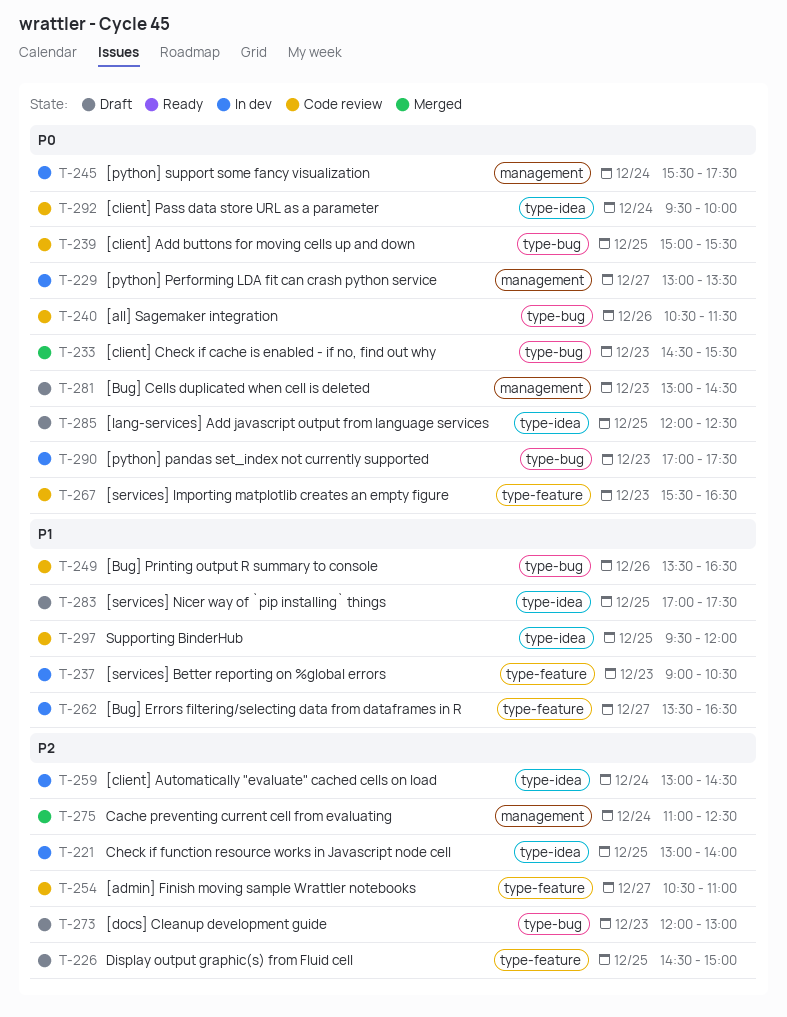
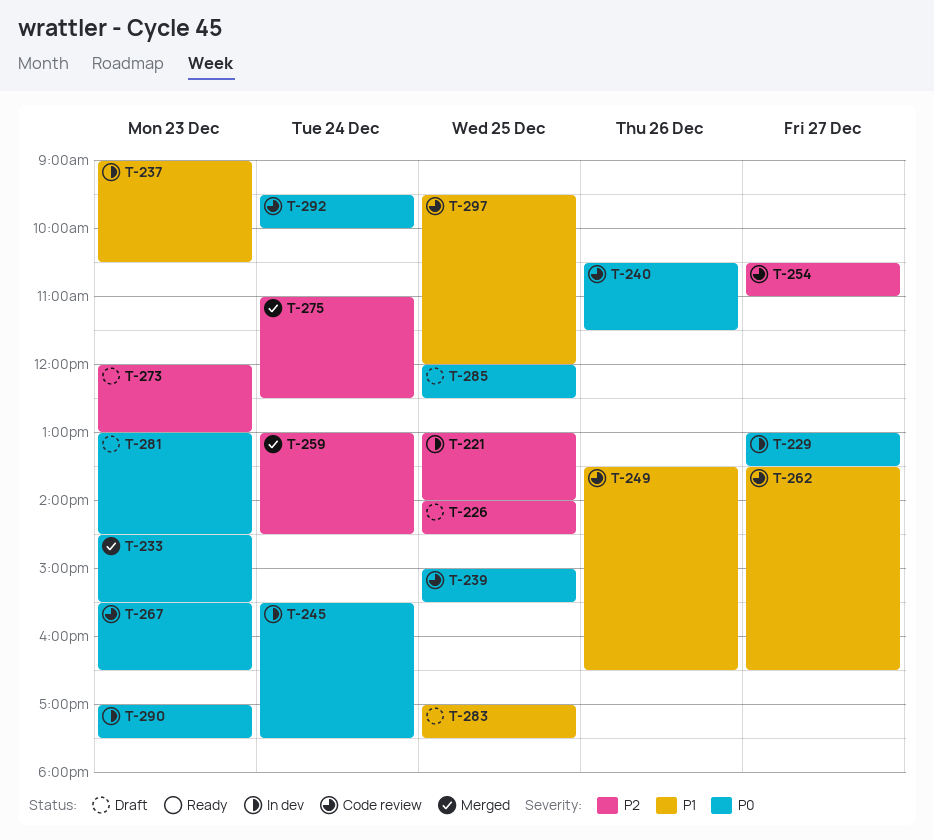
T-226, begins: 14:30 -> 14:00
T-226, ends: 15:00 -> 14:30
T-259, status: In dev -> Merged
T-262, status: In dev -> Code review

